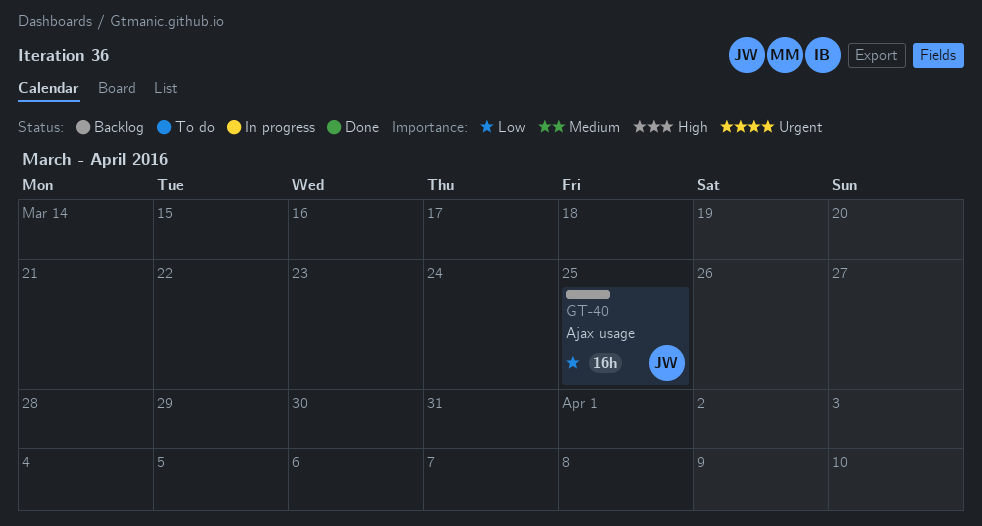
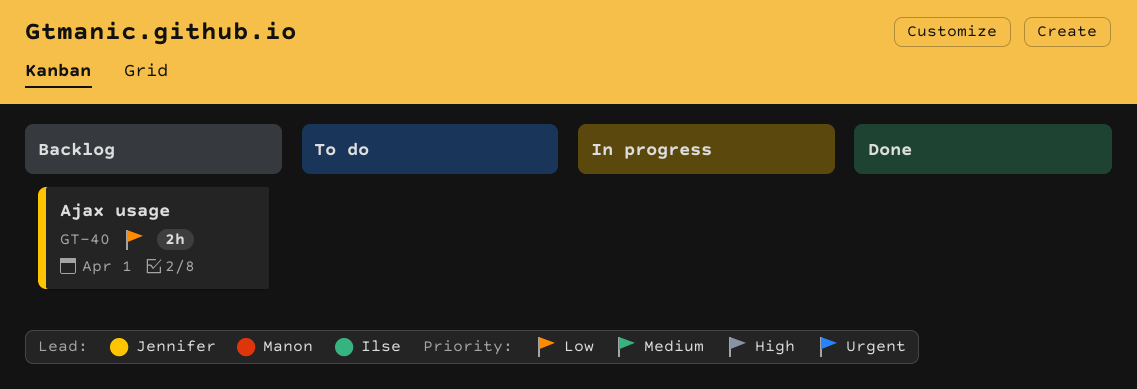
GT-40, estimate: 16h -> 2h
GT-40, due: Mar 25 -> Apr 1

